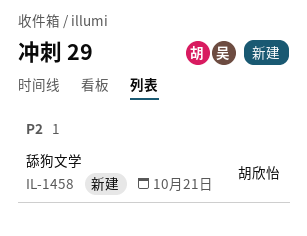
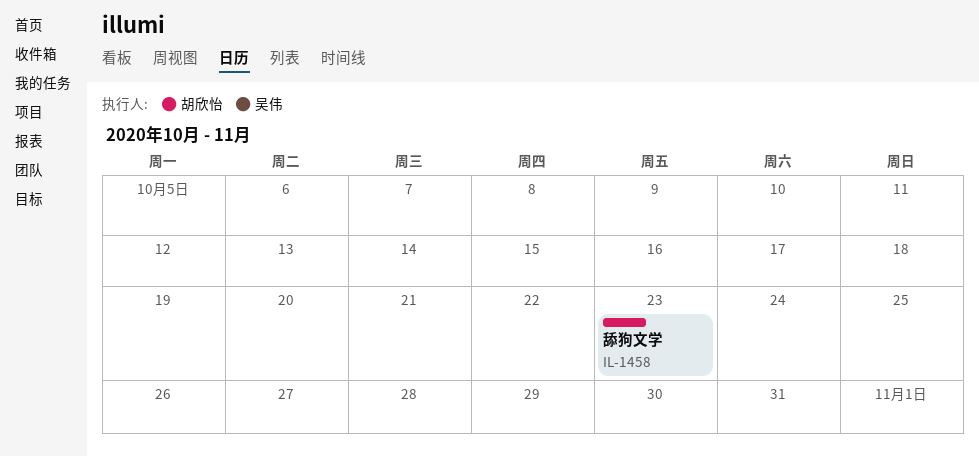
IL-1458, due: Oct 21 -> Oct 23

